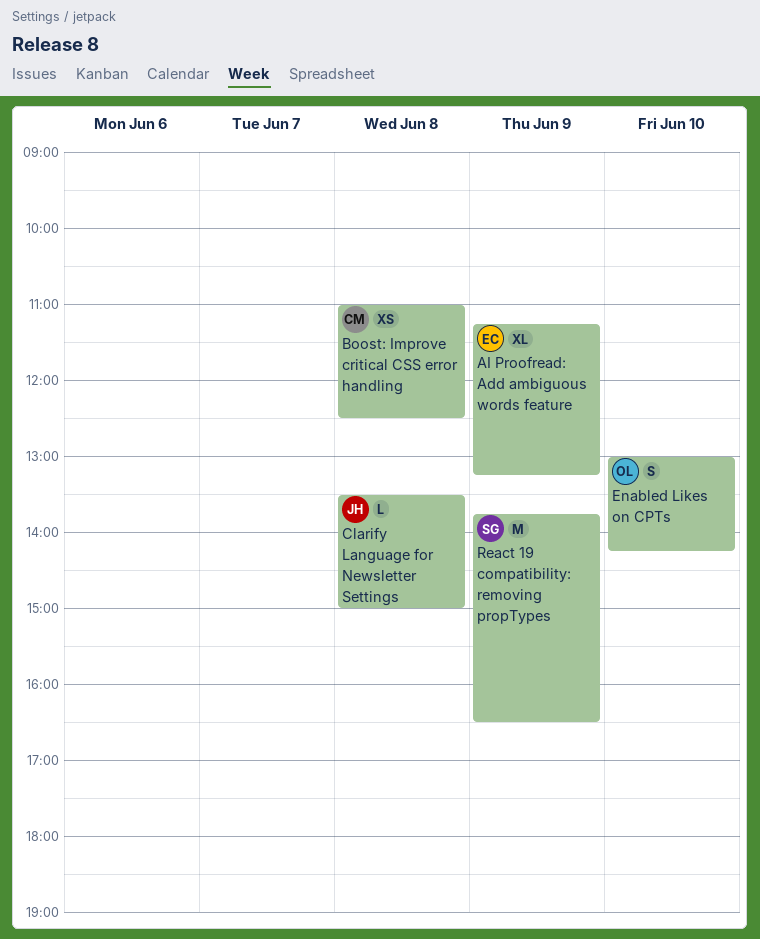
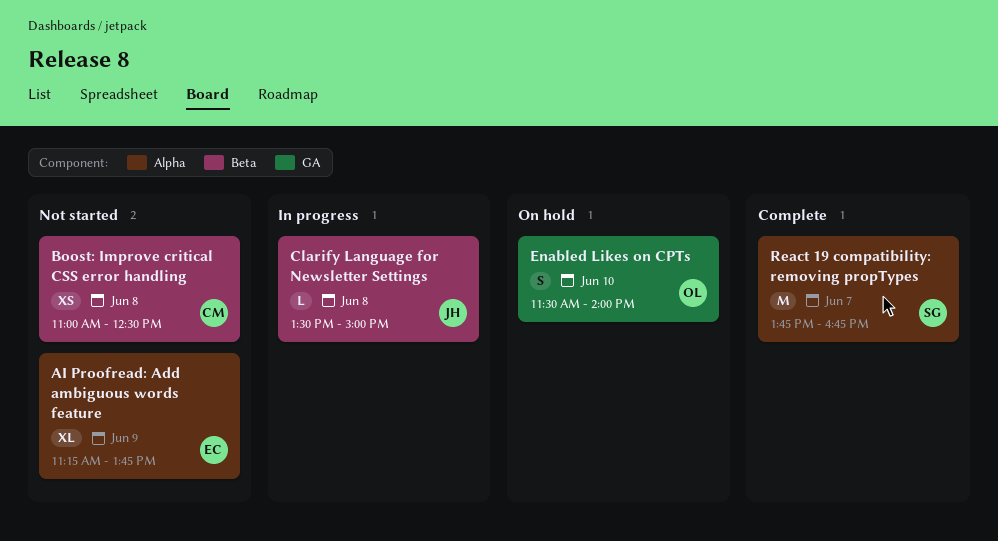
AI Proofread: Add ambiguous words feature, ends: 13:15 -> 13:45
Enabled Likes on CPTs, begins: 13:00 -> 11:30
Enabled Likes on CPTs, ends: 14:15 -> 14:00
React 19 compatibility: removing propTypes, day: Jun 9 -> Jun 7
React 19 compatibility: removing propTypes, ends: 16:30 -> 16:45

